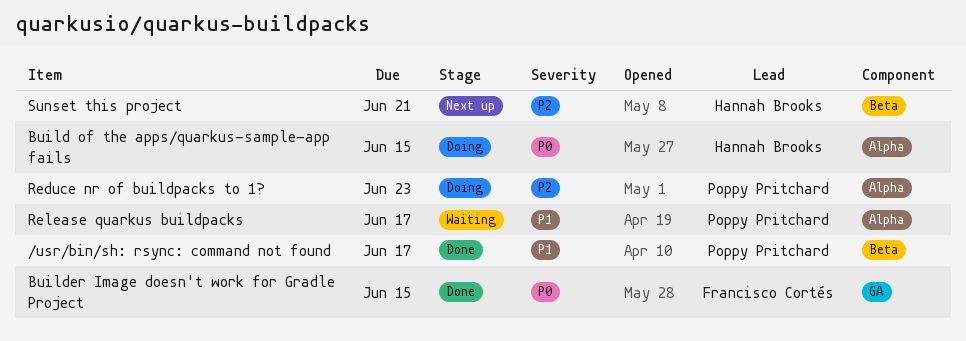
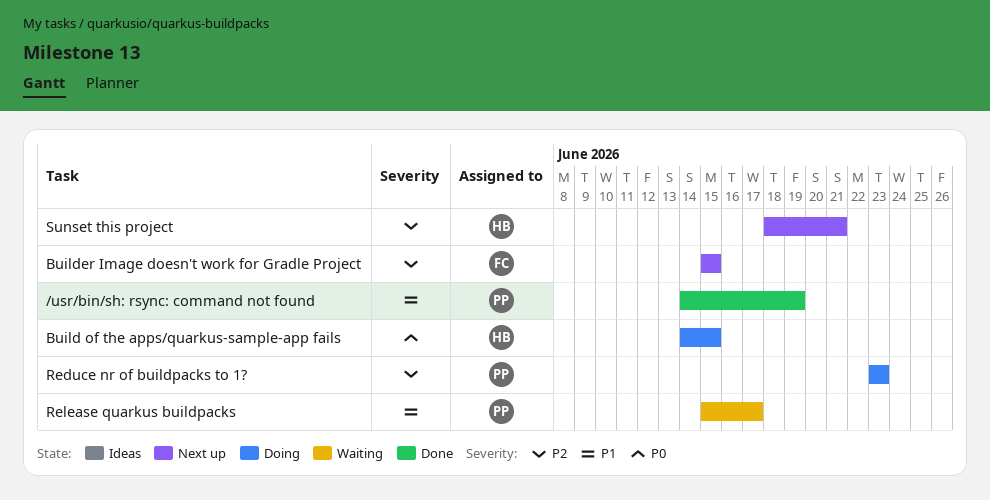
/usr/bin/sh: rsync: command not found, due: Jun 17 -> Jun 19
Builder Image doesn't work for Gradle Project, status: Done -> Next up
Builder Image doesn't work for Gradle Project, priority: P0 -> P2

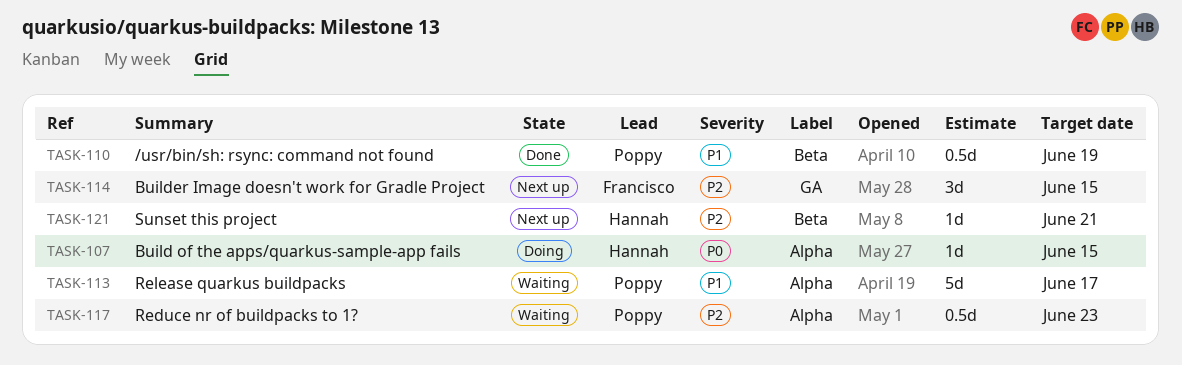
Reduce nr of buildpacks to 1?, status: Doing -> Waiting

